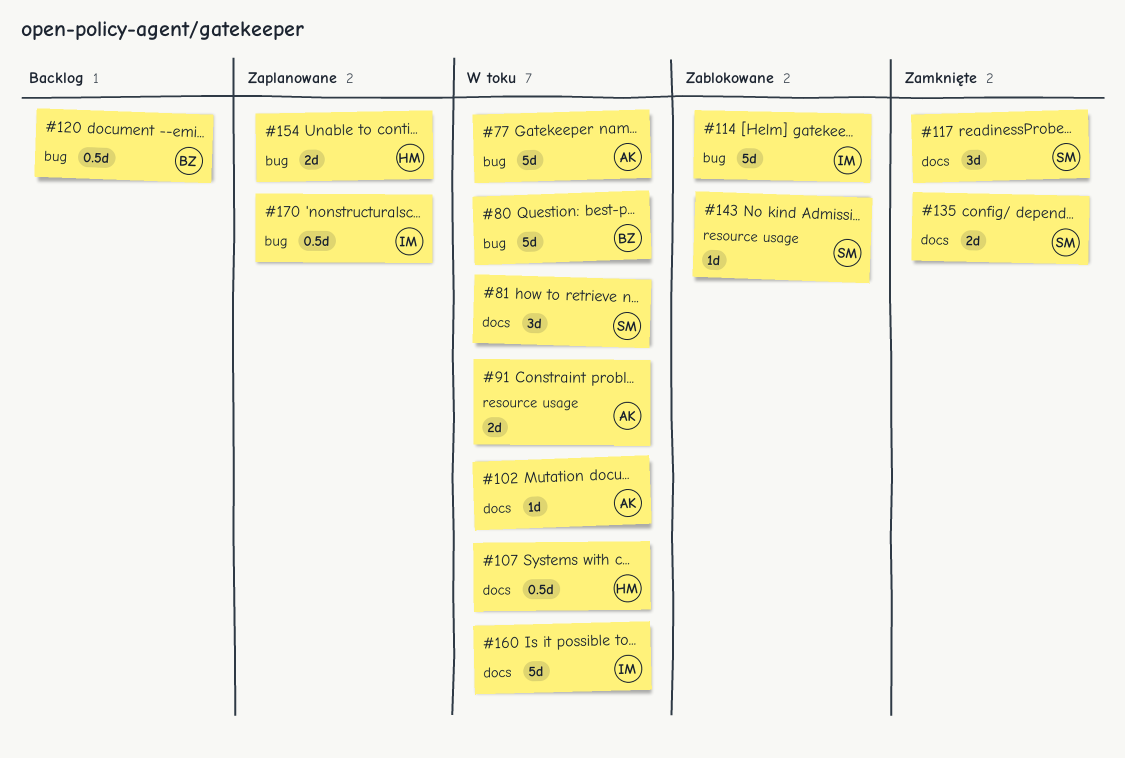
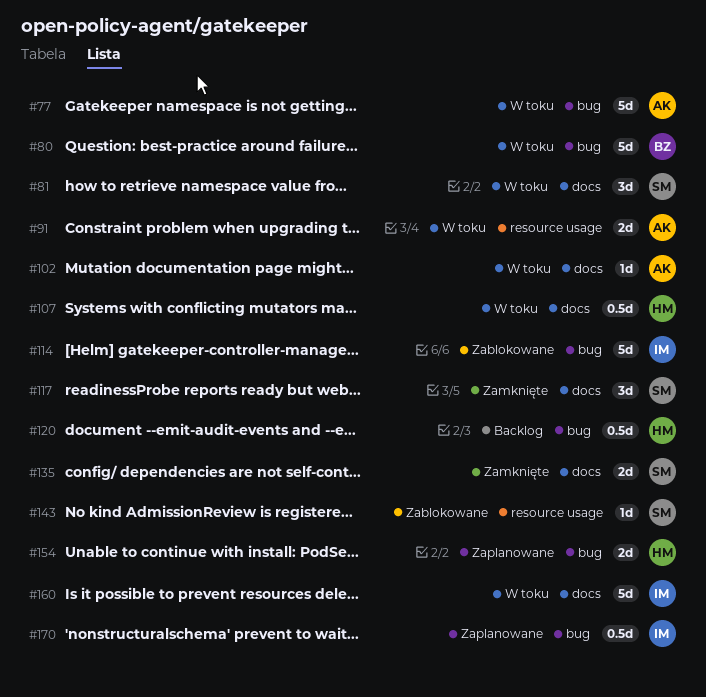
#120, owner: BZ -> HM

